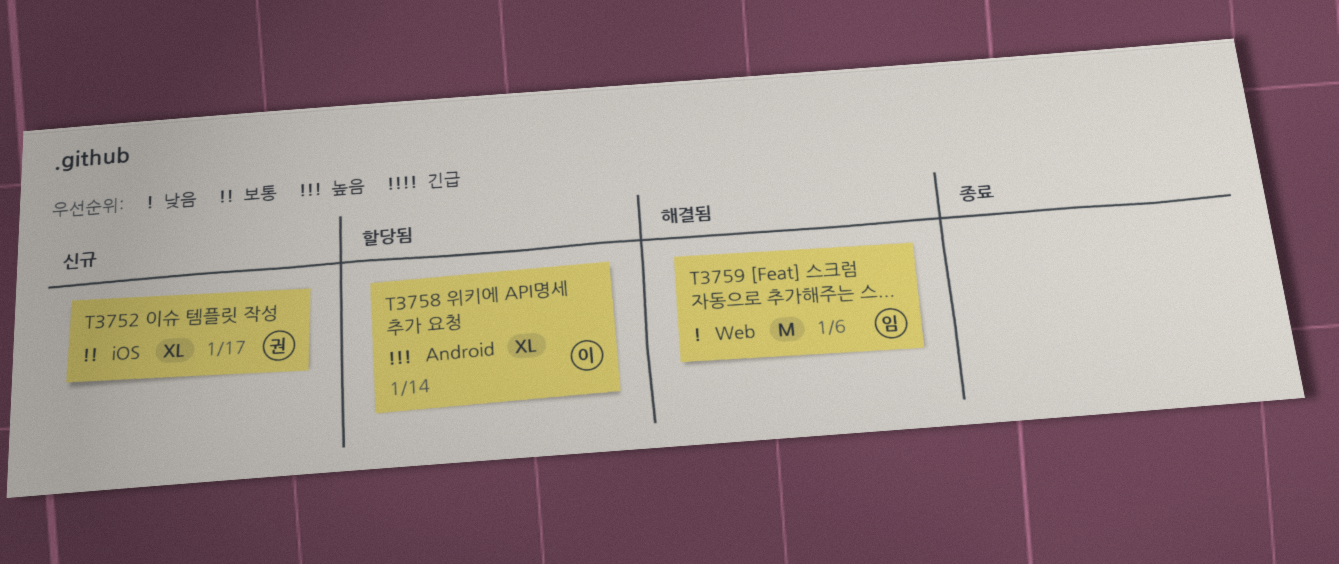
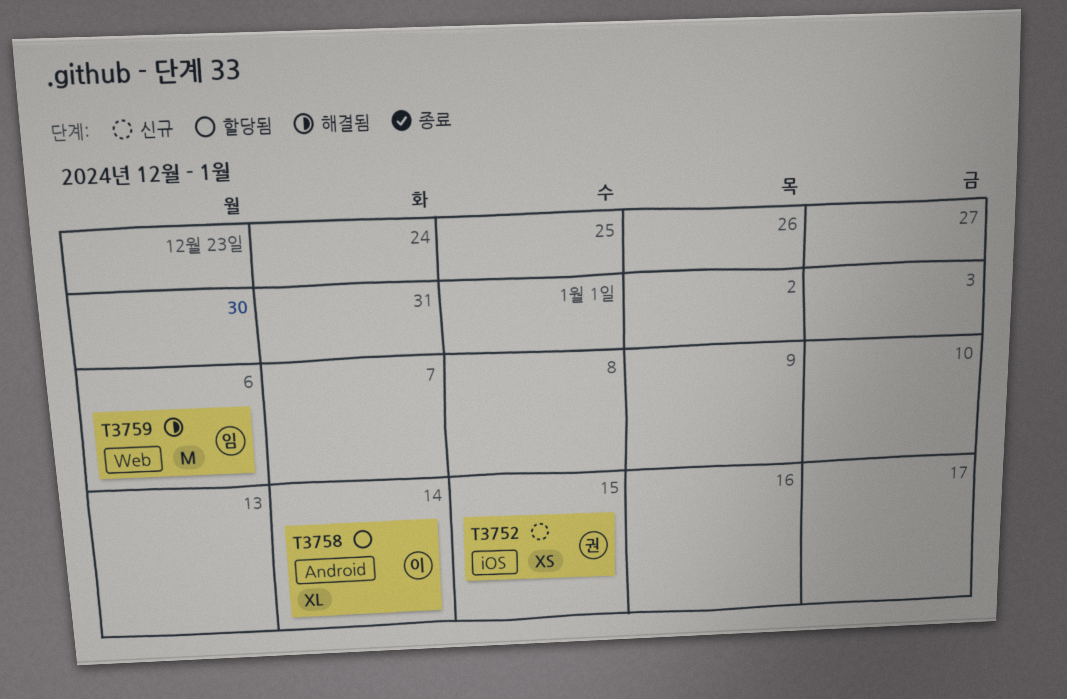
T3752, estimate: XL -> XS
T3752, due: Jan 17 -> Jan 15

